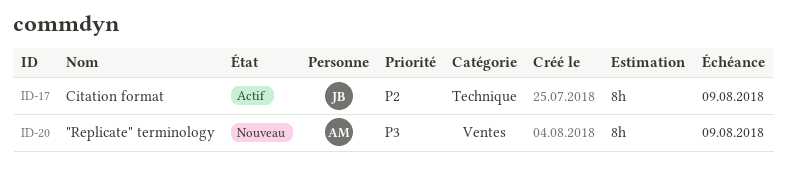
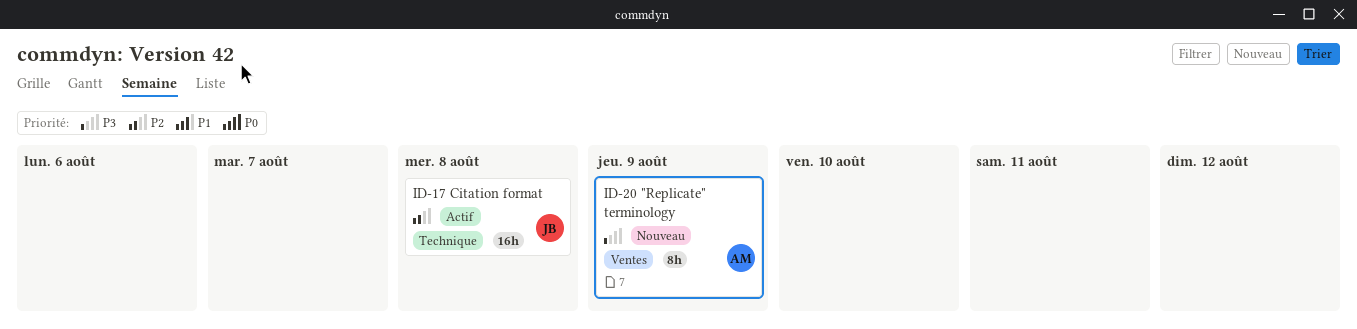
ID-17, estimate: 8h -> 16h
ID-17, due: Aug 9 -> Aug 8

